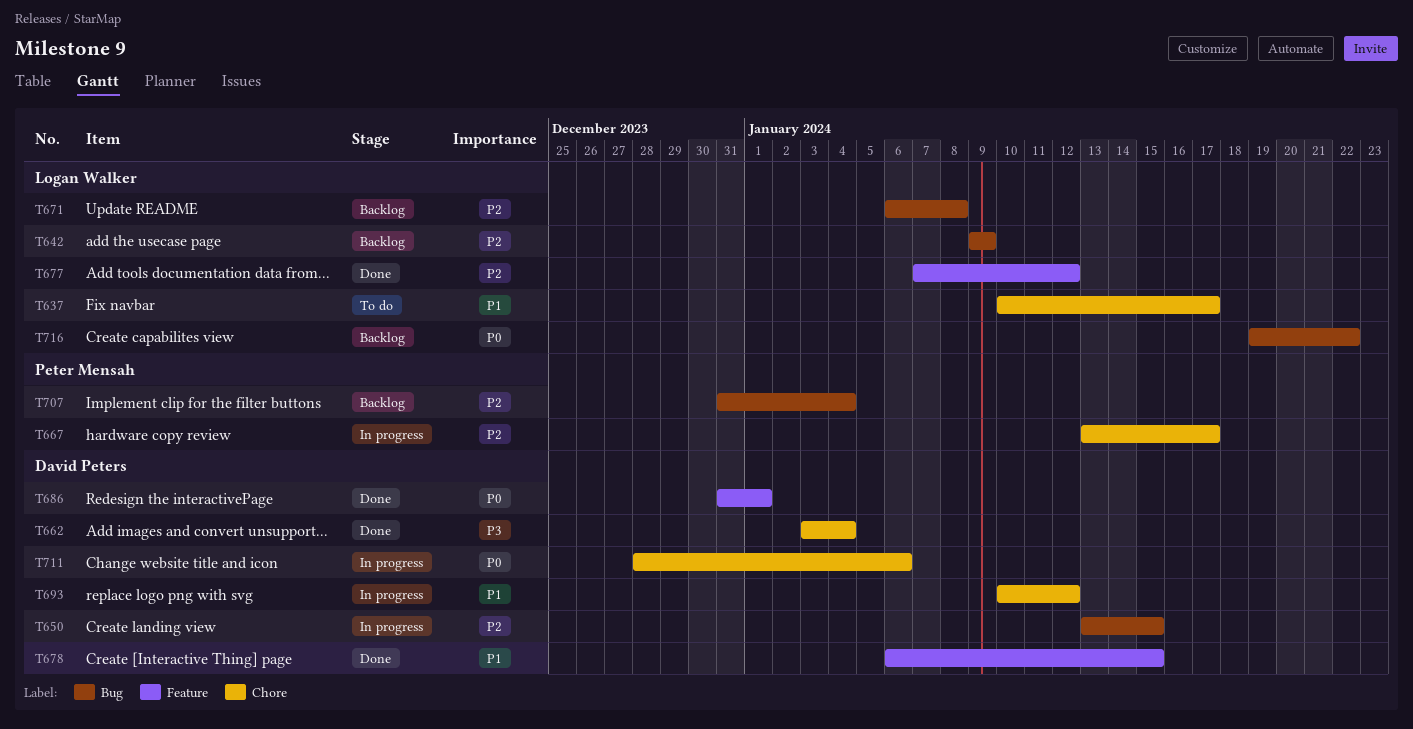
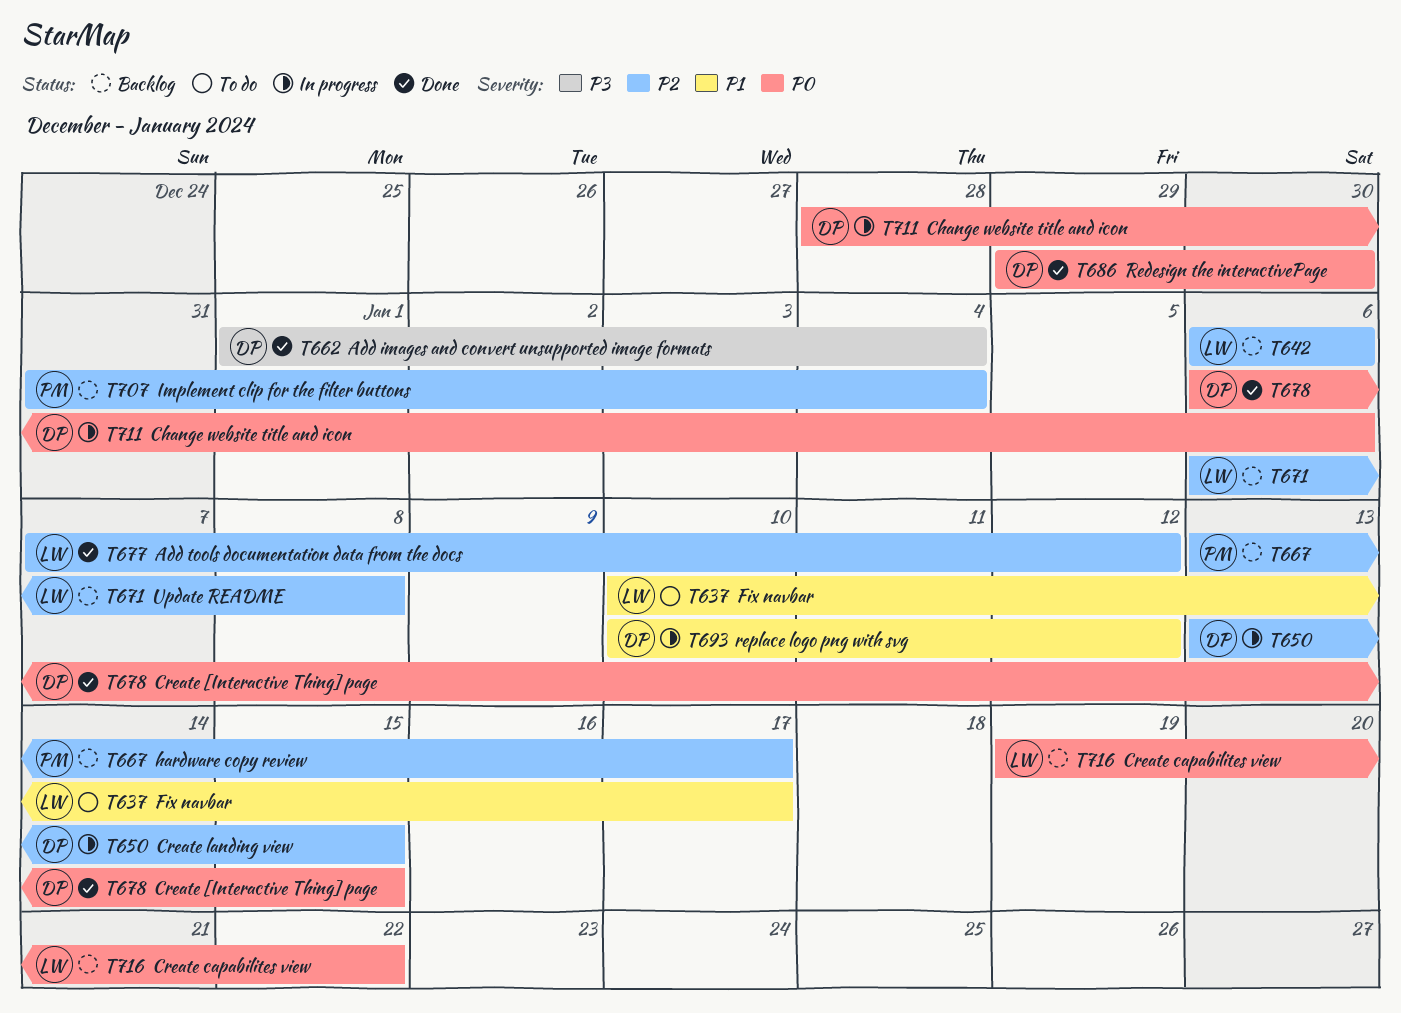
T642, start: Jan 9 -> Jan 6
T642, due: Jan 9 -> Jan 6
T662, start: Jan 3 -> Jan 1
T667, status: In progress -> Backlog
T678, priority: P1 -> P0
T686, start: Dec 31 -> Dec 29
T686, due: Jan 1 -> Dec 30

